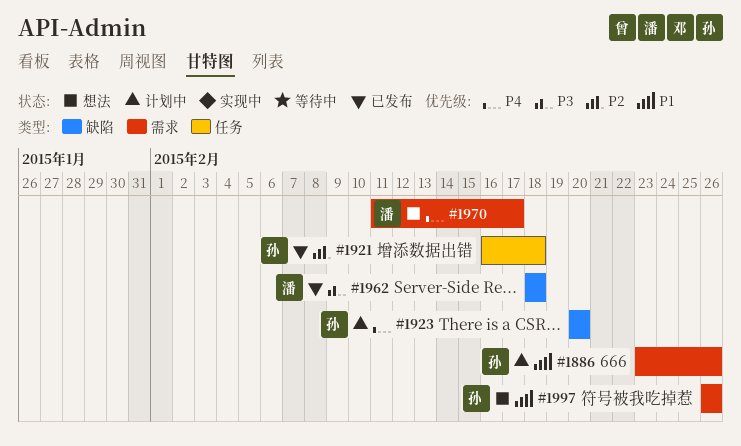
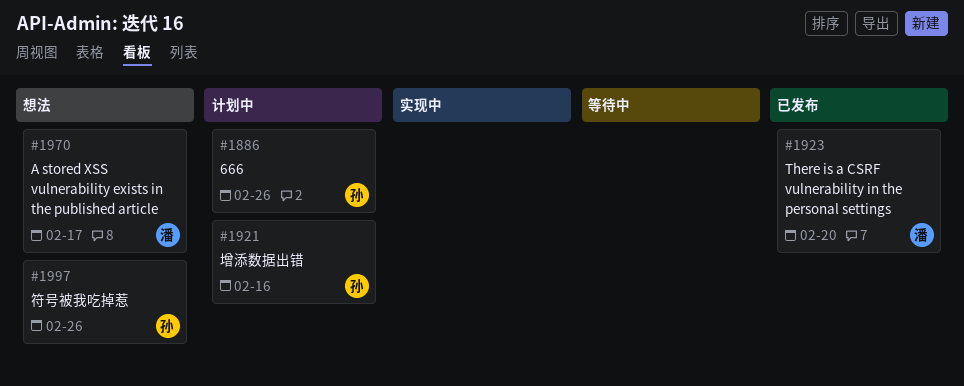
#1921, status: 已发布 -> 计划中
#1921, due: Feb 18 -> Feb 16
#1923, status: 计划中 -> 已发布
#1923, owner: 孙 -> 潘
#1962: present -> none

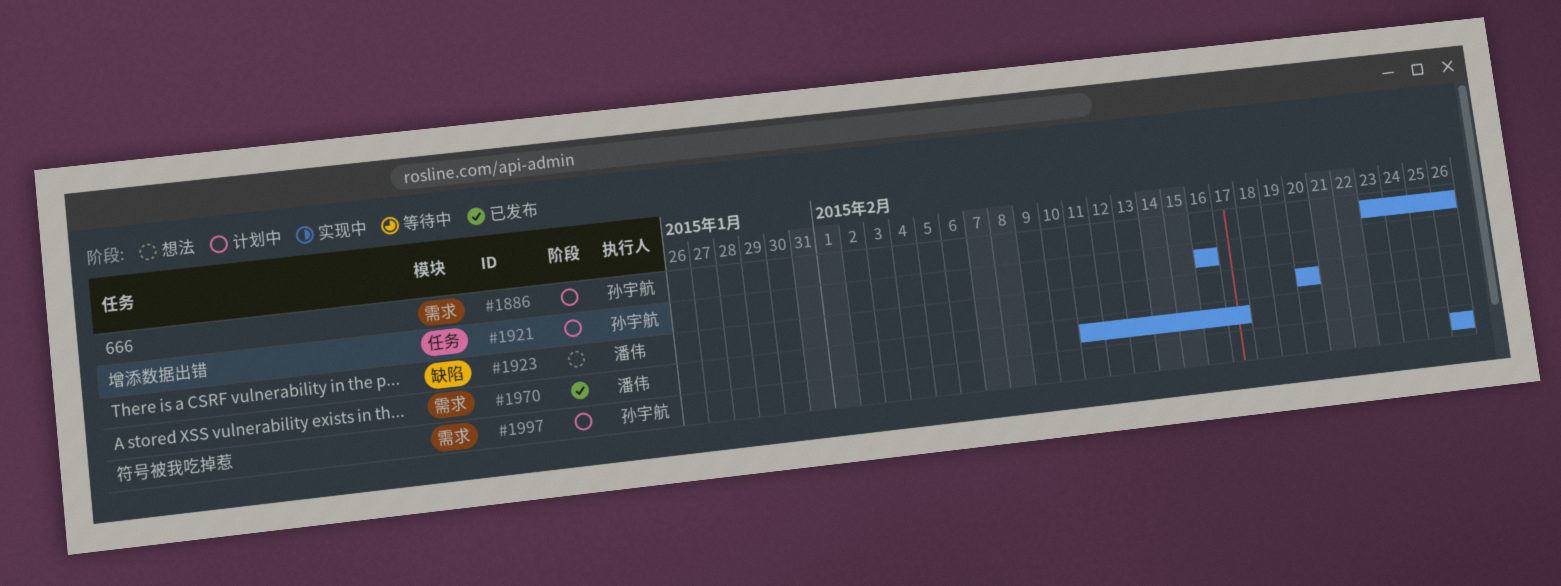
#1923, status: 已发布 -> 想法
#1970, status: 想法 -> 已发布
#1997, status: 想法 -> 计划中

